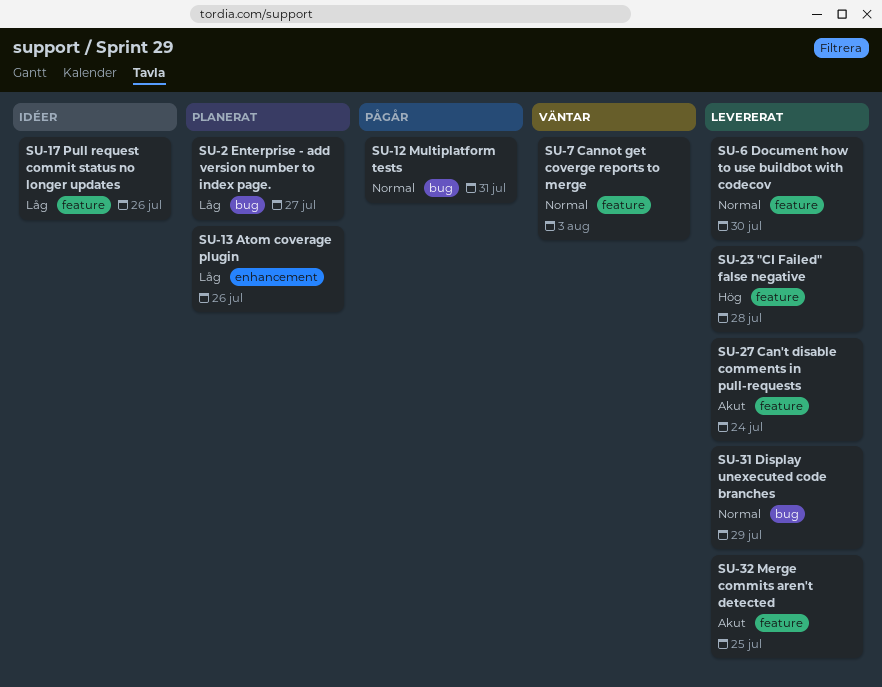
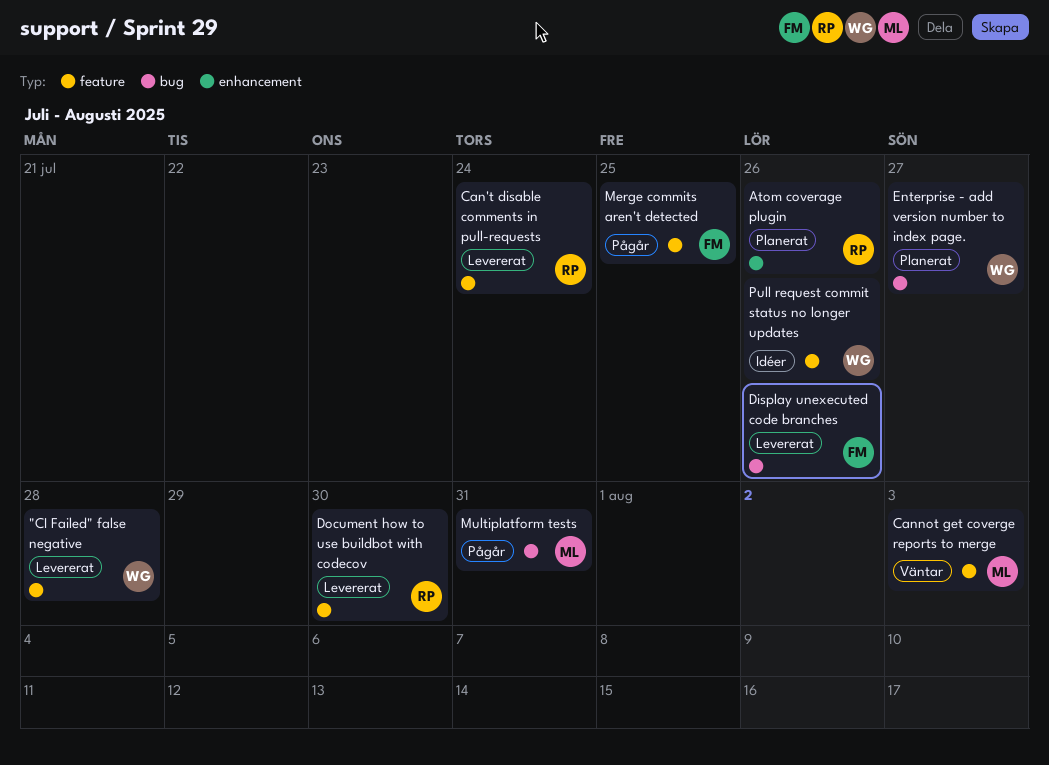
Display unexecuted code branches, due: Jul 29 -> Jul 26
Merge commits aren't detected, status: Levererat -> Pågår

